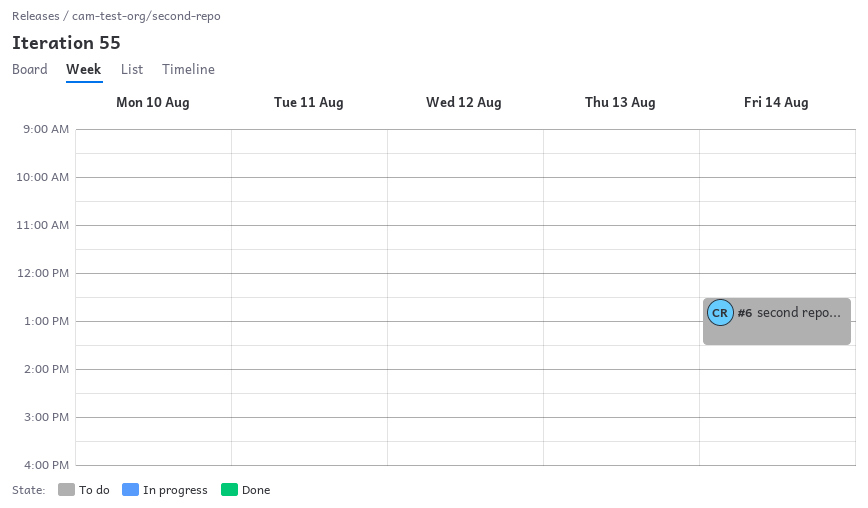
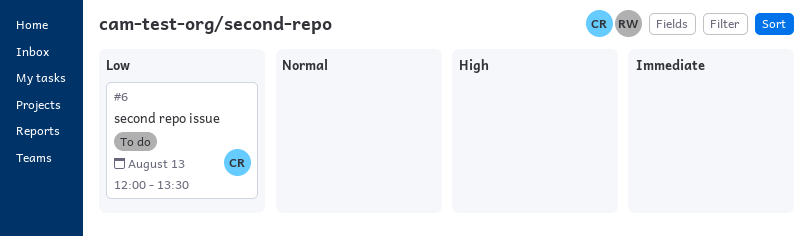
#6, day: Aug 14 -> Aug 13
#6, begins: 12:30 -> 12:00

